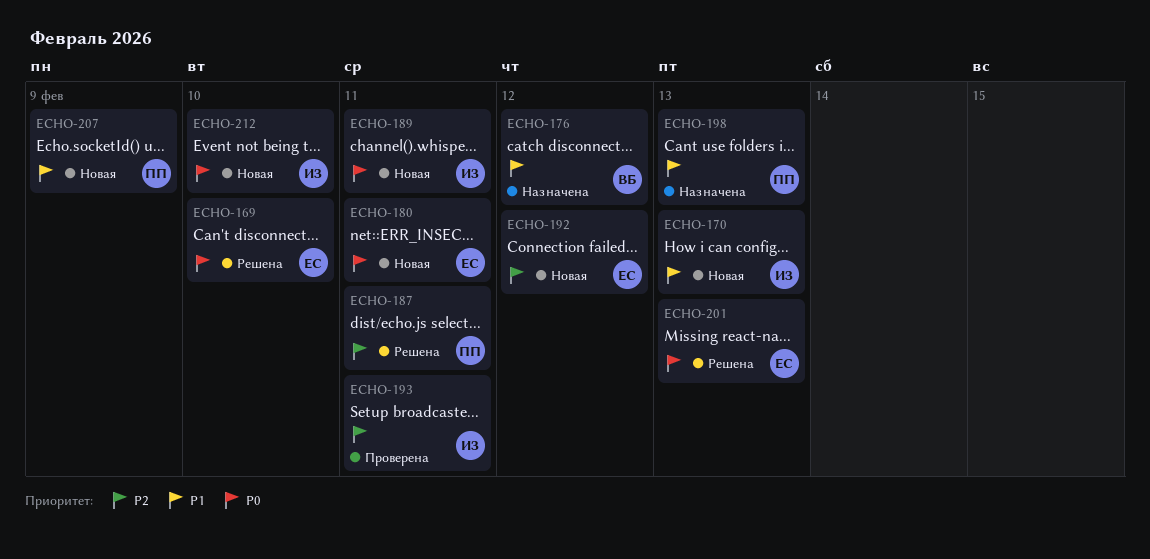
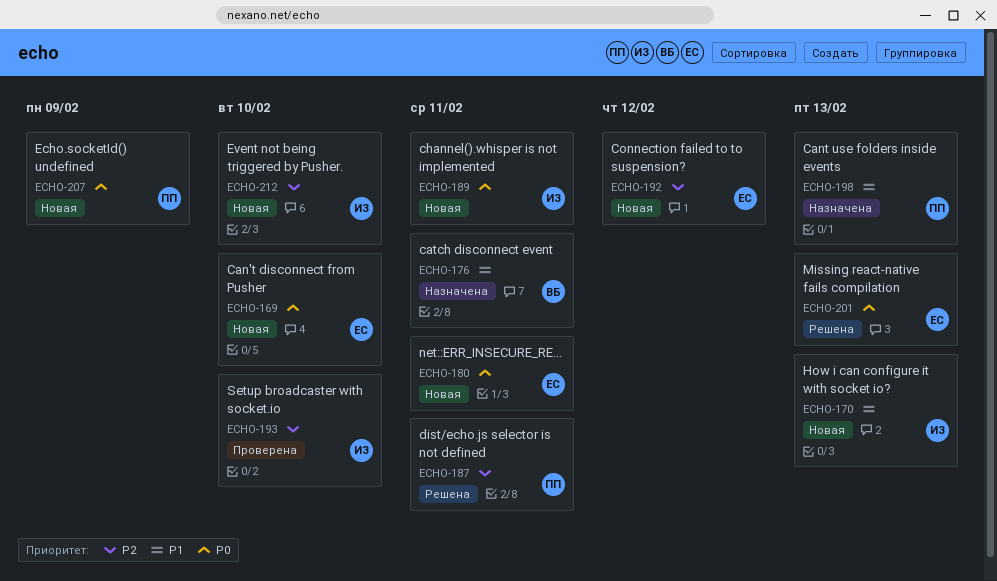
ECHO-169, status: Решена -> Новая
ECHO-176, due: Feb 12 -> Feb 11
ECHO-193, due: Feb 11 -> Feb 10
ECHO-207, priority: P1 -> P0
ECHO-212, priority: P0 -> P2

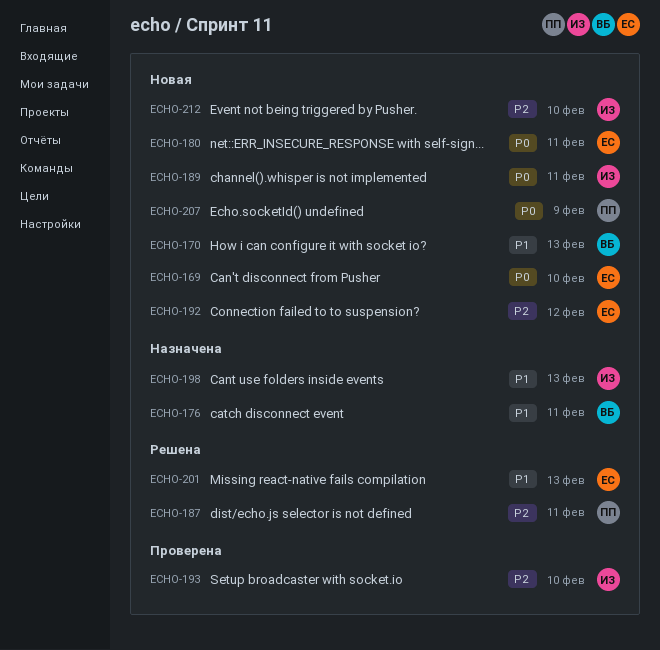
ECHO-170, owner: ИЗ -> ВБ
ECHO-198, owner: ПП -> ИЗ
ECHO-201, priority: P0 -> P1

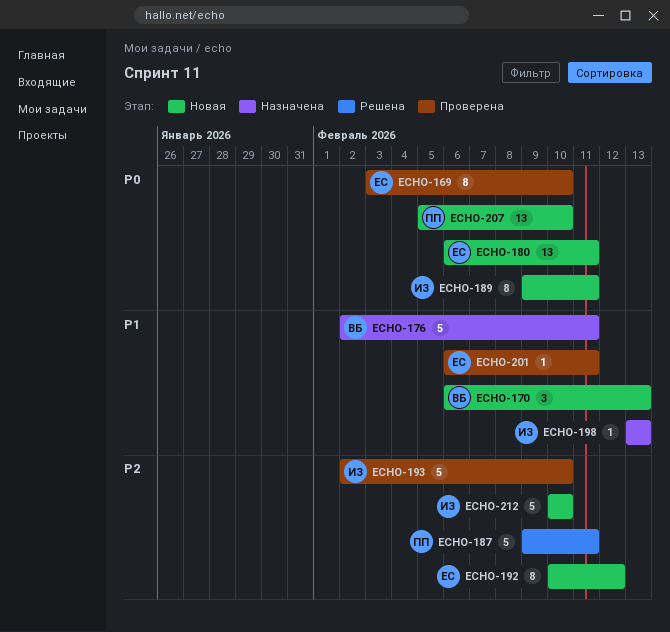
ECHO-169, status: Новая -> Проверена
ECHO-201, status: Решена -> Проверена
ECHO-201, due: Feb 13 -> Feb 11
ECHO-207, due: Feb 9 -> Feb 10

